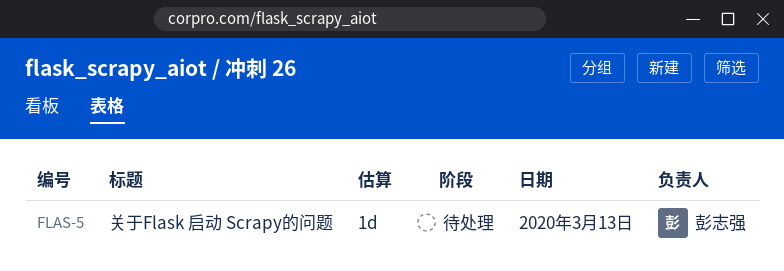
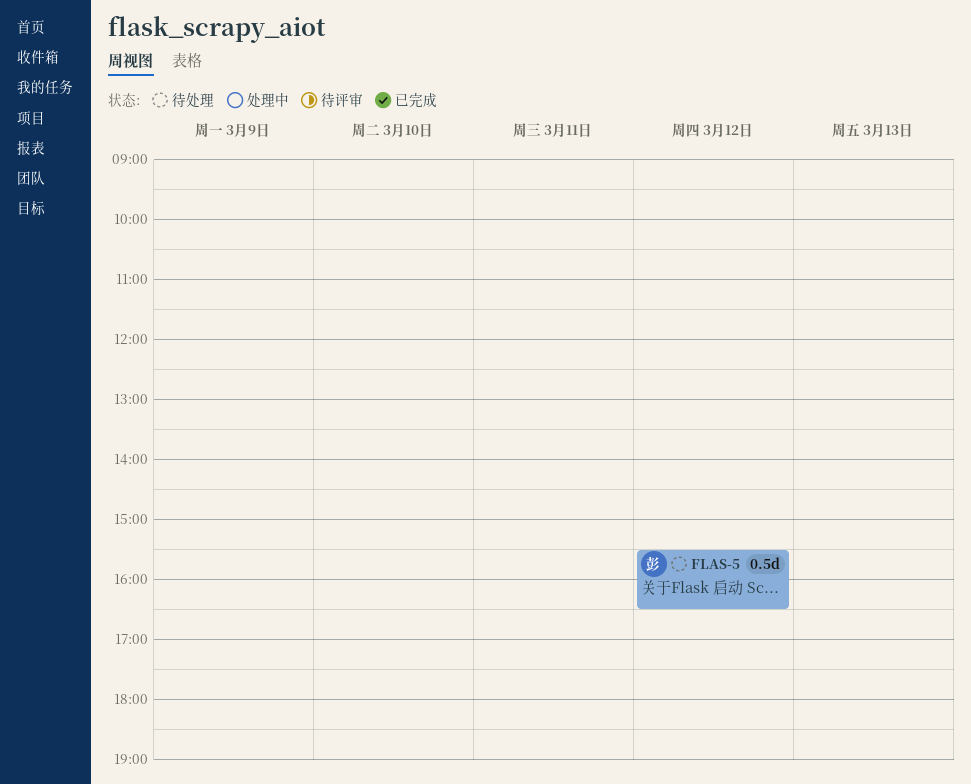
FLAS-5, estimate: 1d -> 0.5d
FLAS-5, day: Mar 13 -> Mar 12

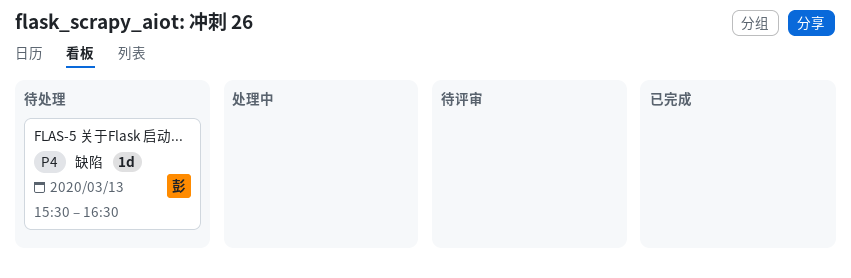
FLAS-5, estimate: 0.5d -> 1d
FLAS-5, day: Mar 12 -> Mar 13

